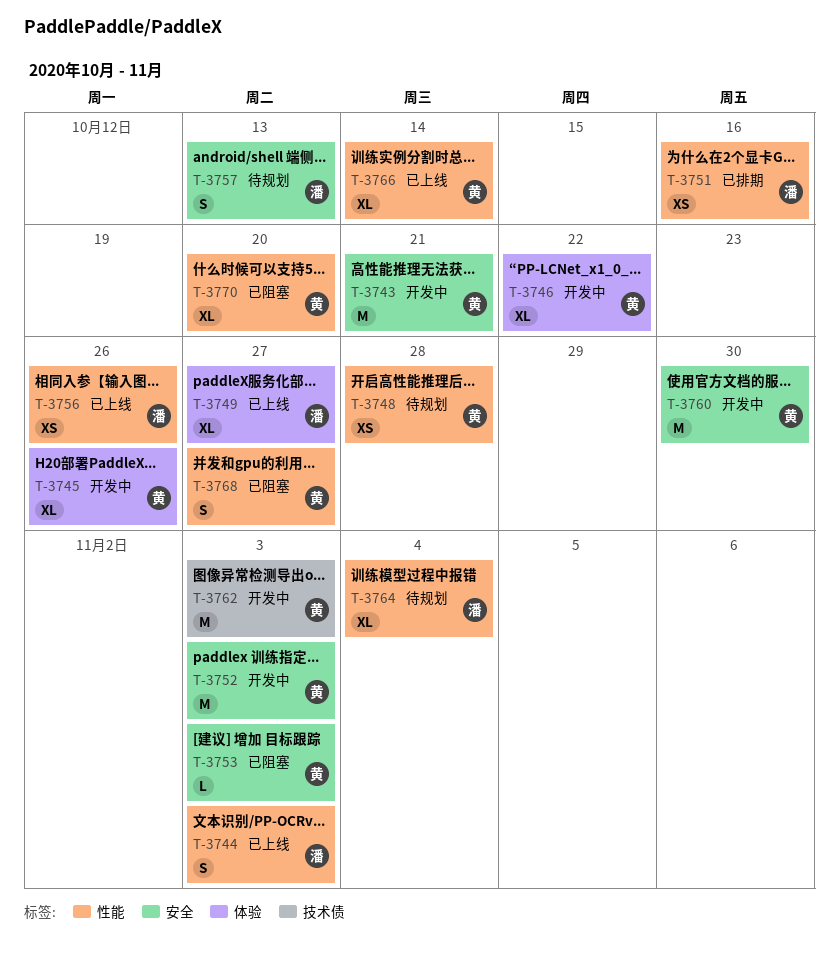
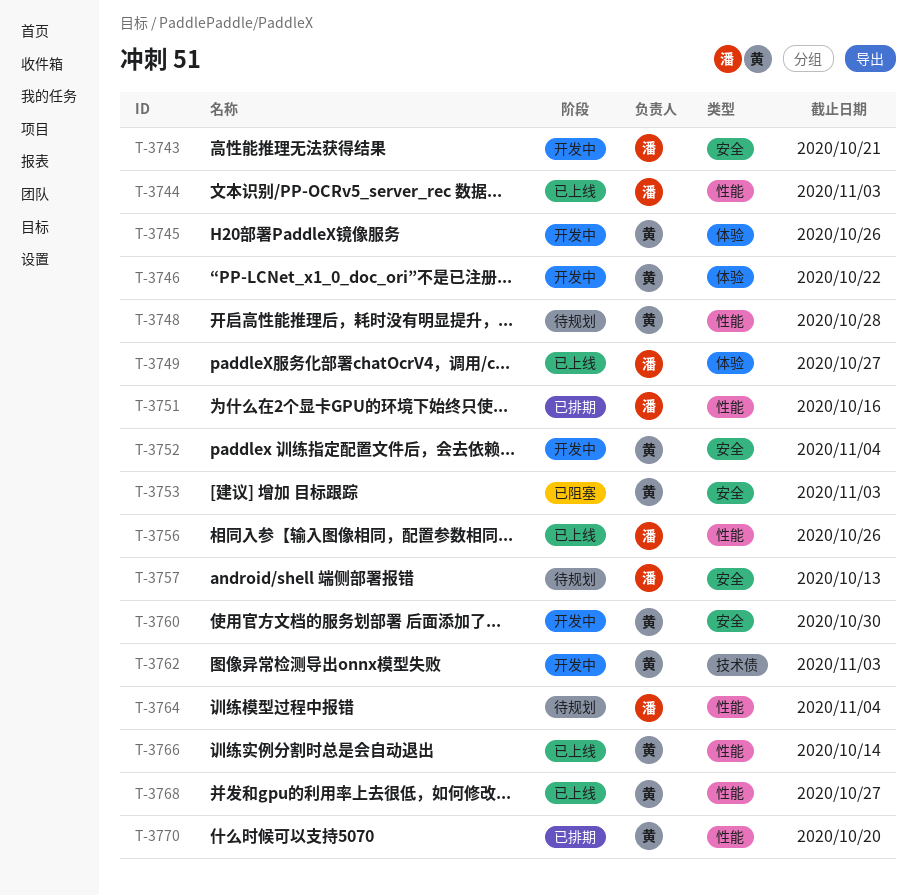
T-3743, owner: 黄 -> 潘
T-3752, due: Nov 3 -> Nov 4
T-3768, status: 已阻塞 -> 已上线
T-3770, status: 已阻塞 -> 已排期

